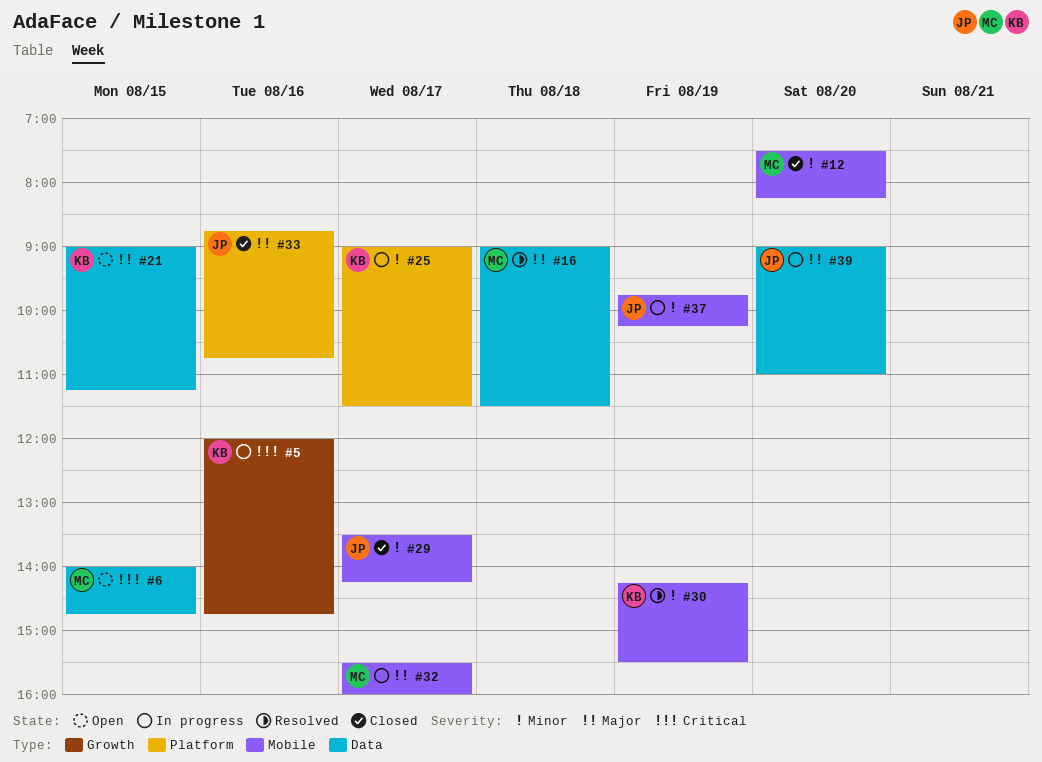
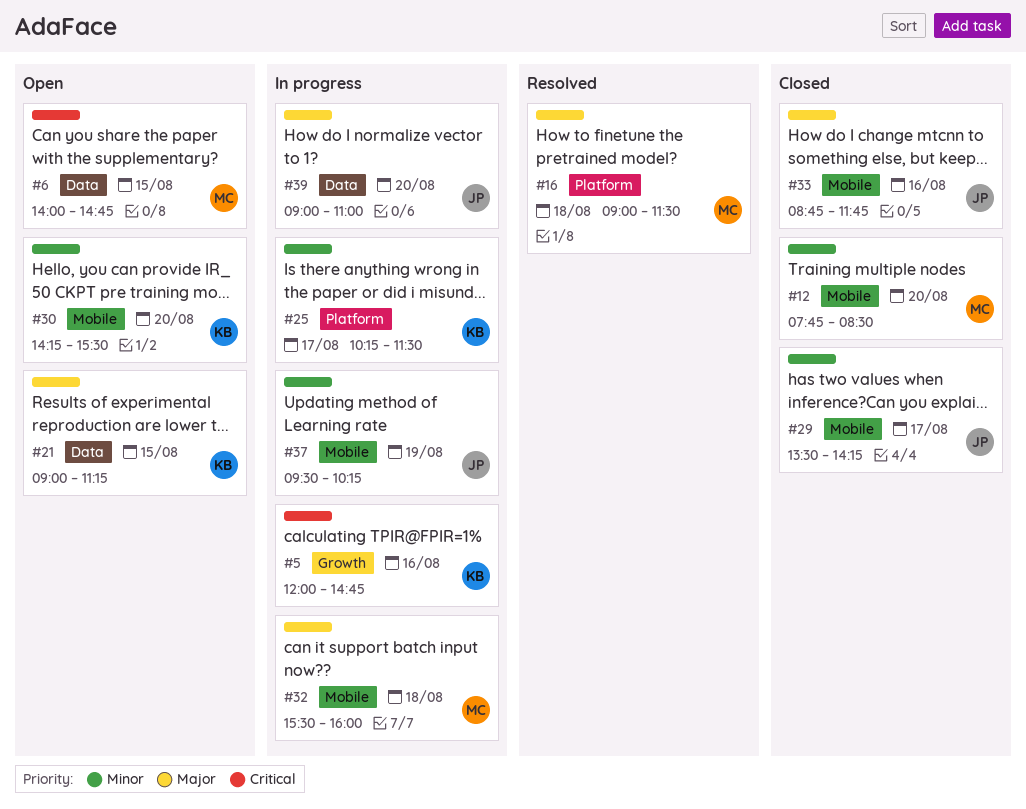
#12, begins: 07:30 -> 07:45
#12, ends: 08:15 -> 08:30
#16, label: Data -> Platform
#25, begins: 09:00 -> 10:15
#30, status: Resolved -> Open
#30, day: Aug 19 -> Aug 20
#32, day: Aug 17 -> Aug 18
#33, label: Platform -> Mobile
#33, ends: 10:45 -> 11:45
#37, begins: 09:45 -> 09:30

